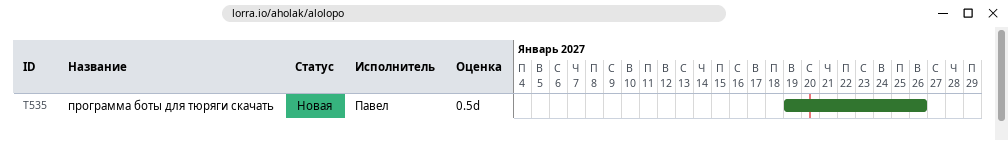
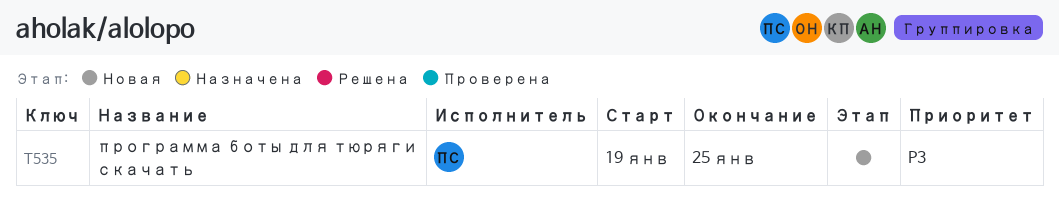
T535, due: Jan 26 -> Jan 25

